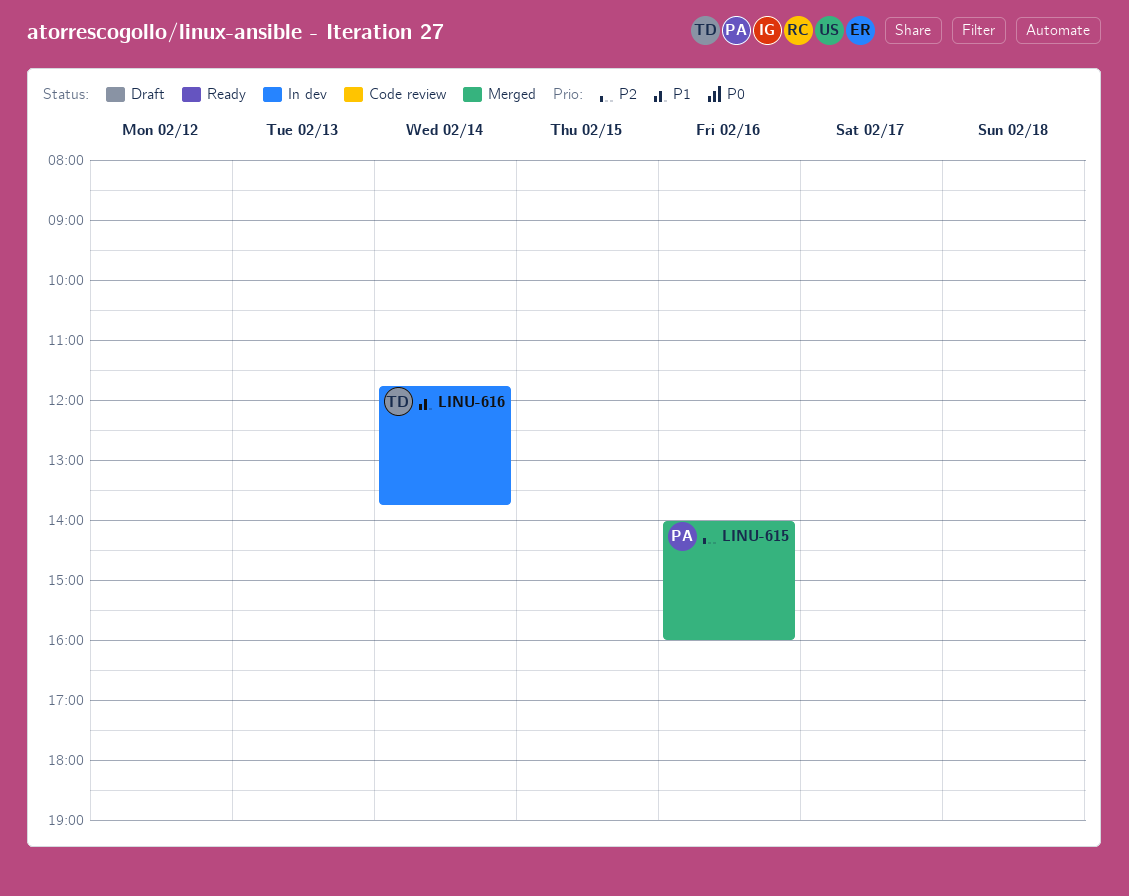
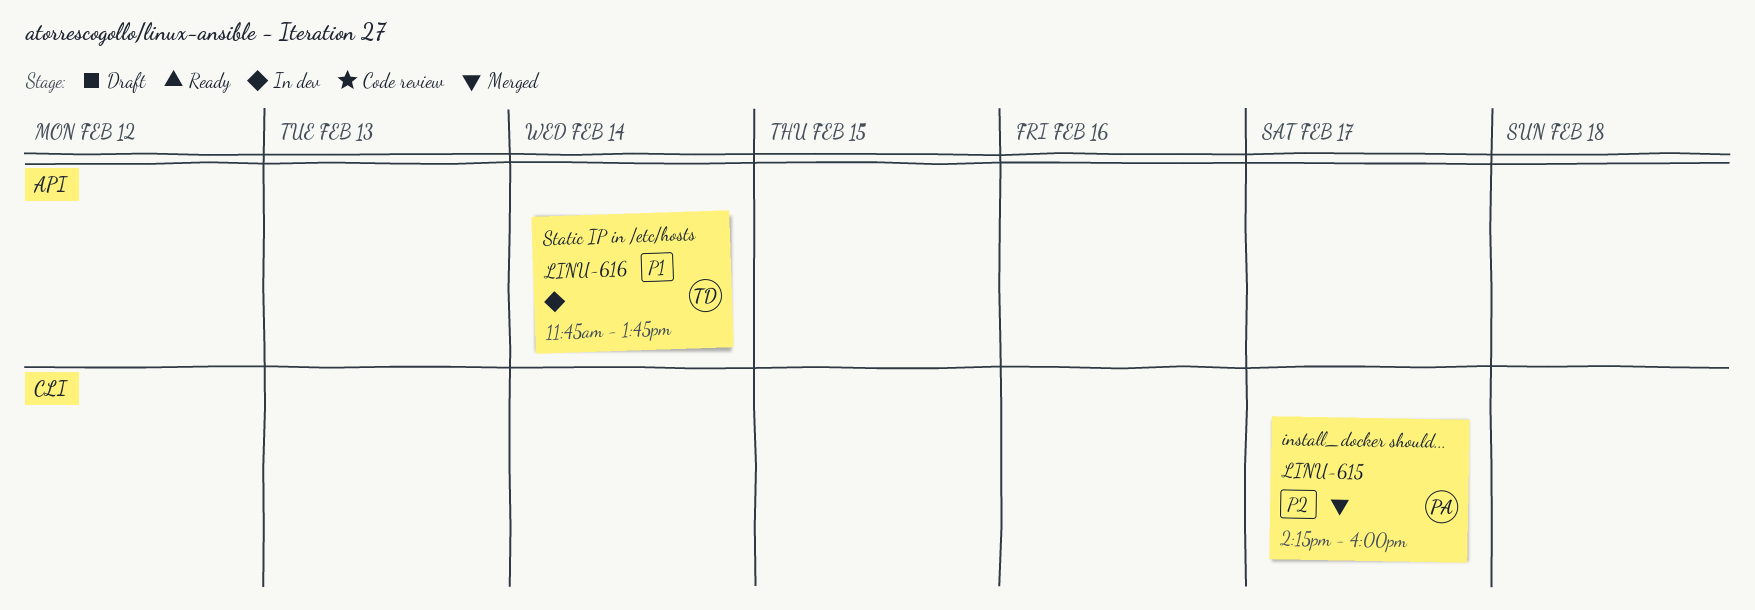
LINU-615, day: Feb 16 -> Feb 17
LINU-615, begins: 14:00 -> 14:15

